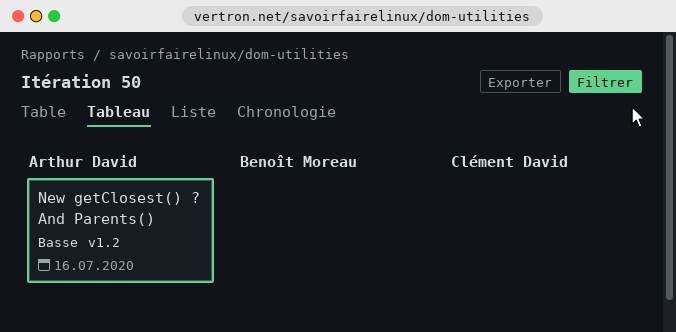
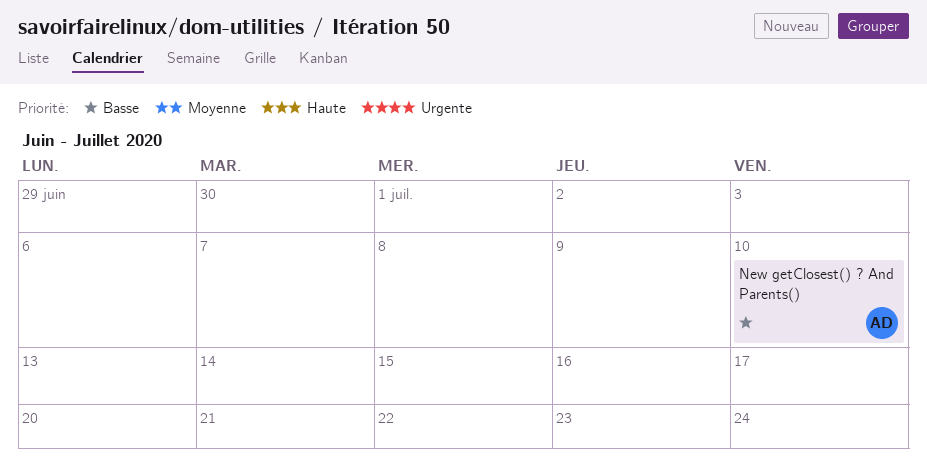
New getClosest() ? And Parents(), due: Jul 16 -> Jul 10

